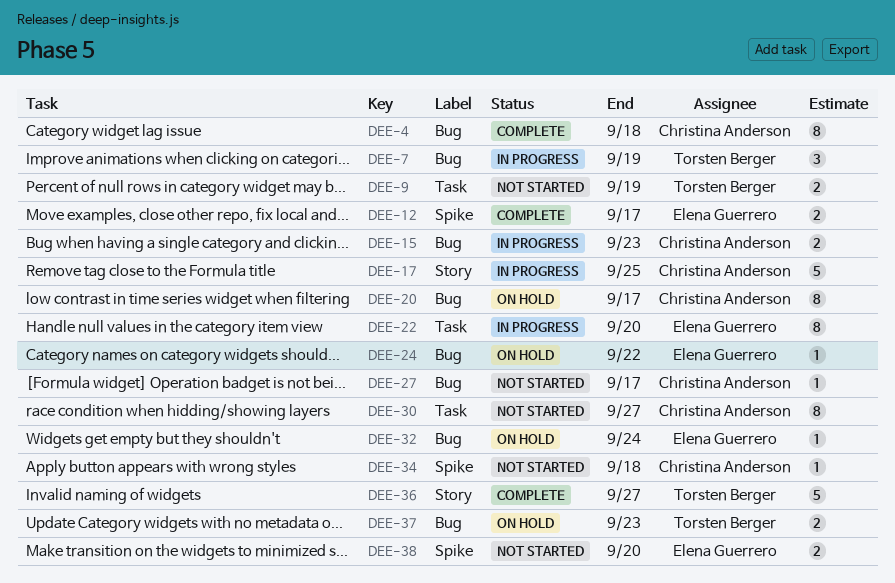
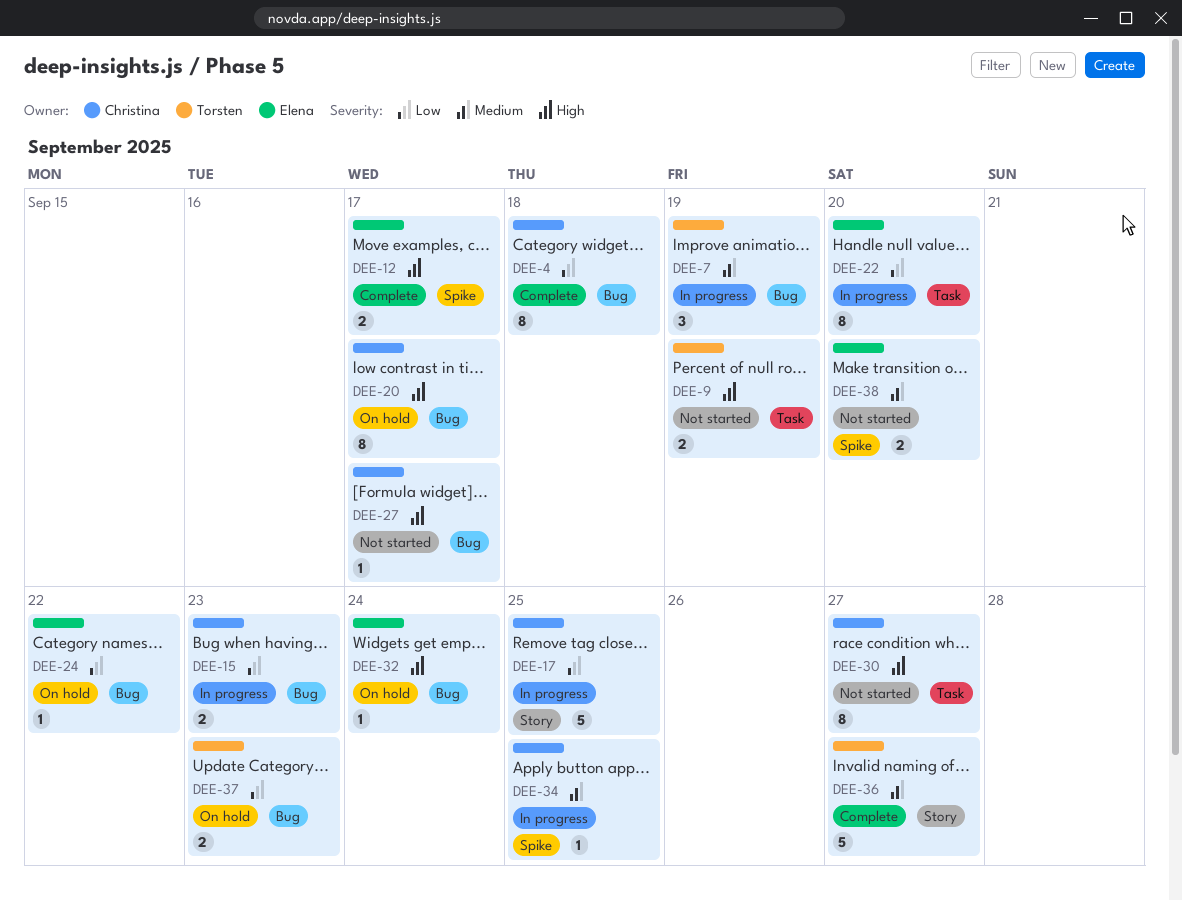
DEE-34, status: Not started -> In progress
DEE-34, due: Sep 18 -> Sep 25

